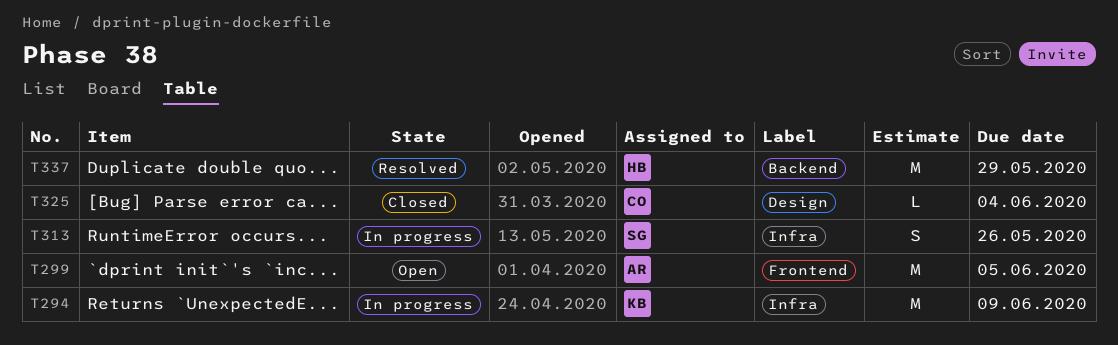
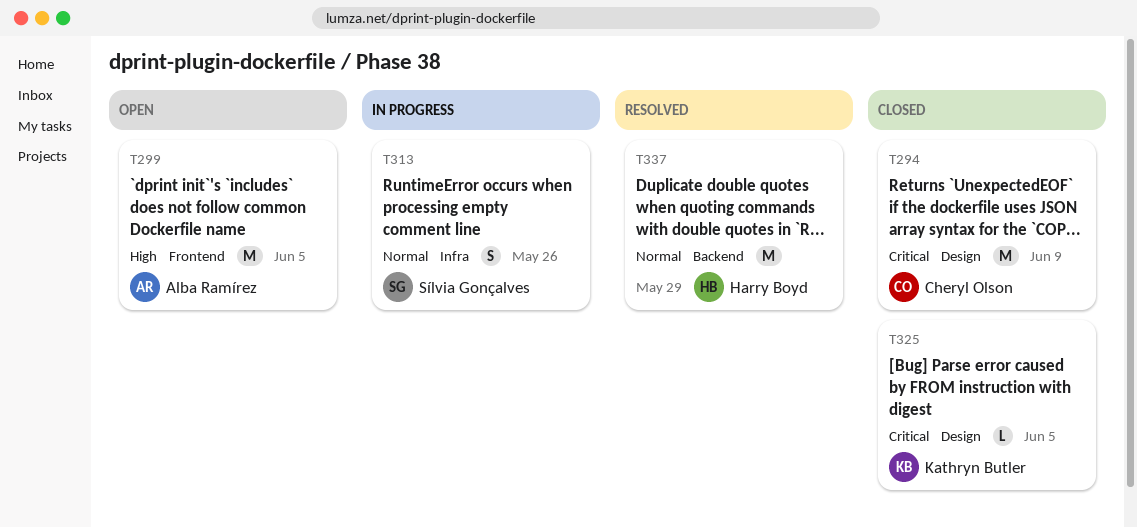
T294, status: In progress -> Closed
T294, owner: Kathryn Butler -> Cheryl Olson
T294, label: Infra -> Design
T325, owner: Cheryl Olson -> Kathryn Butler
T325, due: Jun 4 -> Jun 5

